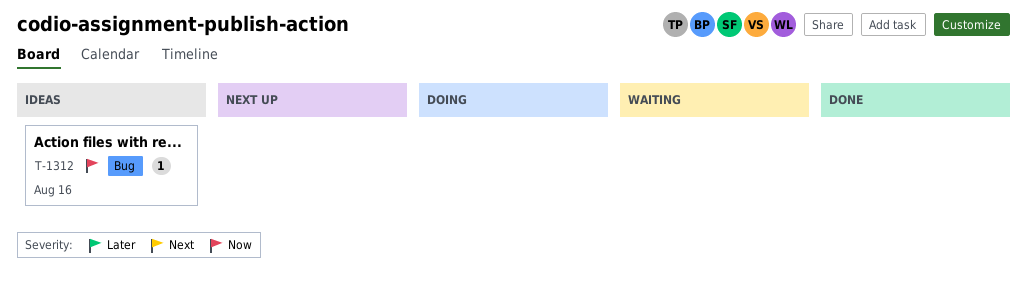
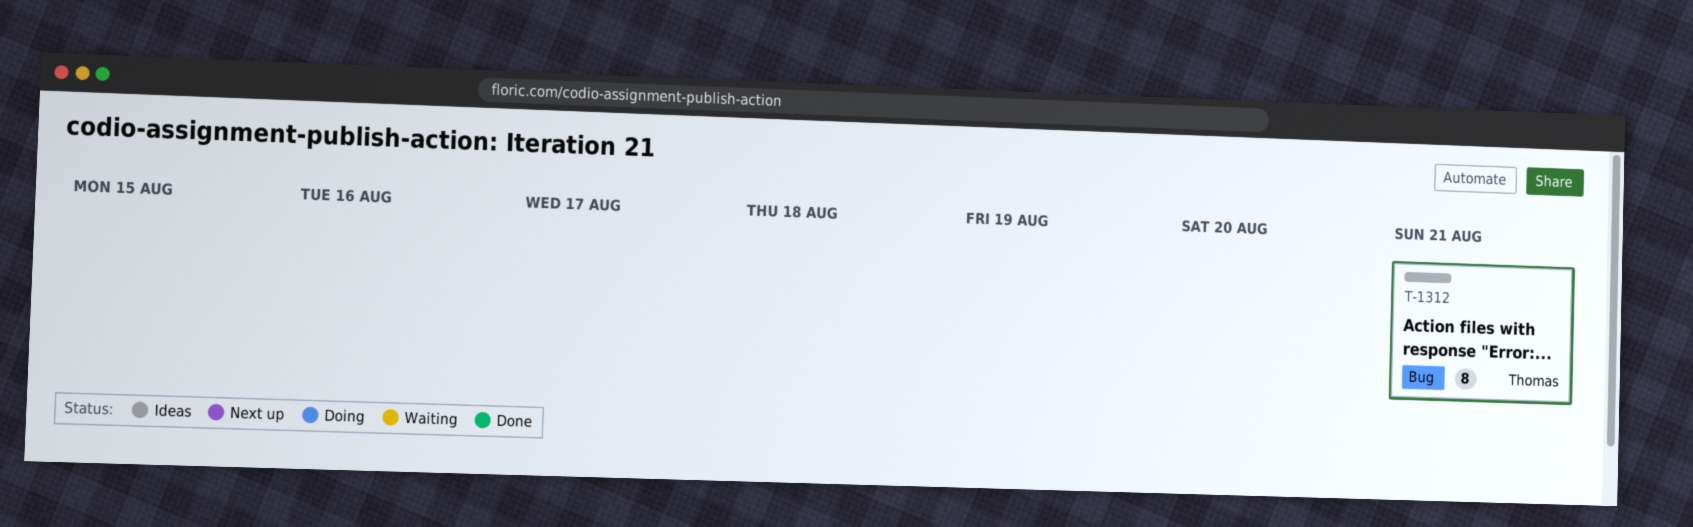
T-1312, estimate: 1 -> 8
T-1312, due: Aug 16 -> Aug 21

